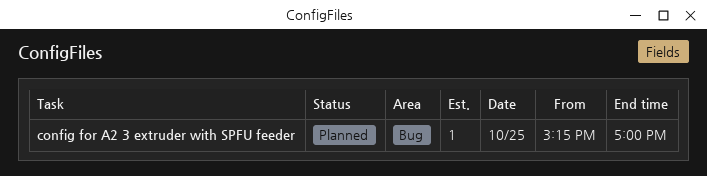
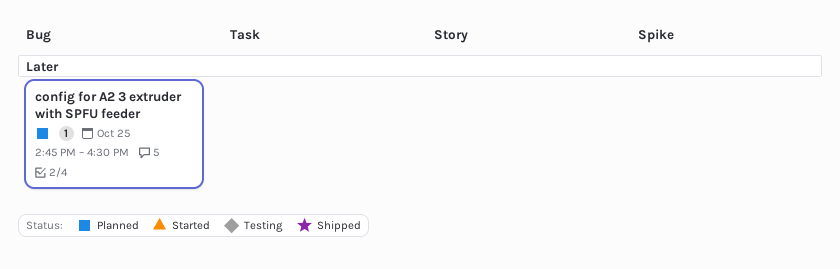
config for A2 3 extruder with SPFU feeder, begins: 15:15 -> 14:45
config for A2 3 extruder with SPFU feeder, ends: 17:00 -> 16:30

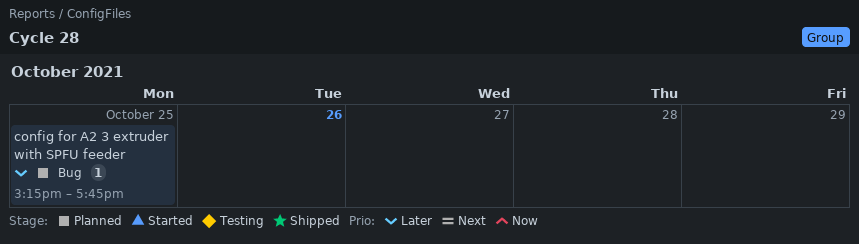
config for A2 3 extruder with SPFU feeder, begins: 14:45 -> 15:15
config for A2 3 extruder with SPFU feeder, ends: 16:30 -> 17:45

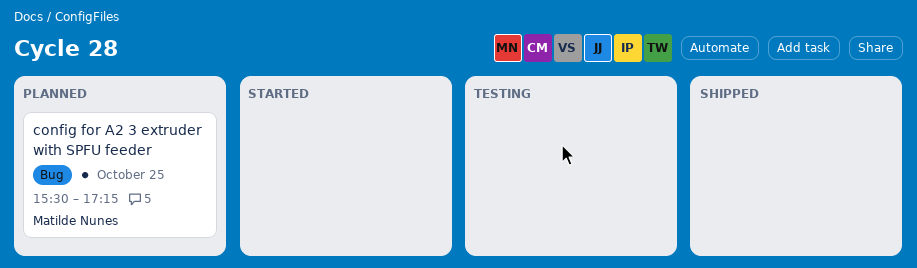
config for A2 3 extruder with SPFU feeder, begins: 15:15 -> 15:30
config for A2 3 extruder with SPFU feeder, ends: 17:45 -> 17:15

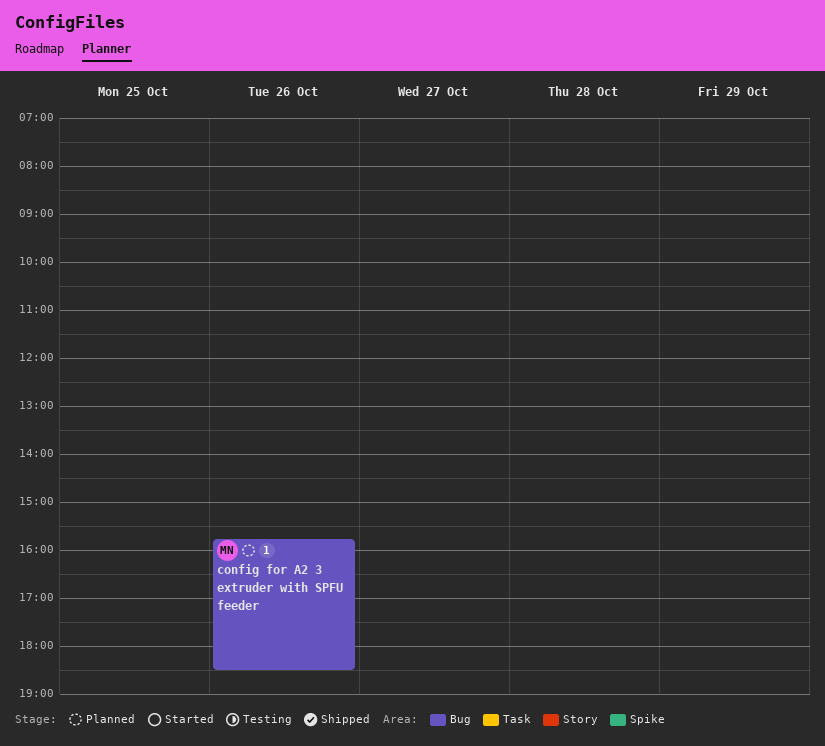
config for A2 3 extruder with SPFU feeder, day: Oct 25 -> Oct 26
config for A2 3 extruder with SPFU feeder, begins: 15:30 -> 15:45
config for A2 3 extruder with SPFU feeder, ends: 17:15 -> 18:30

